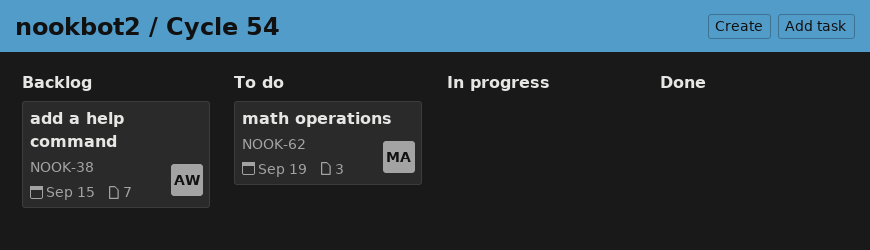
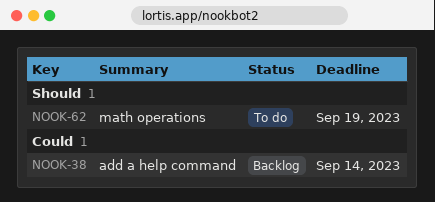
NOOK-38, due: Sep 15 -> Sep 14

